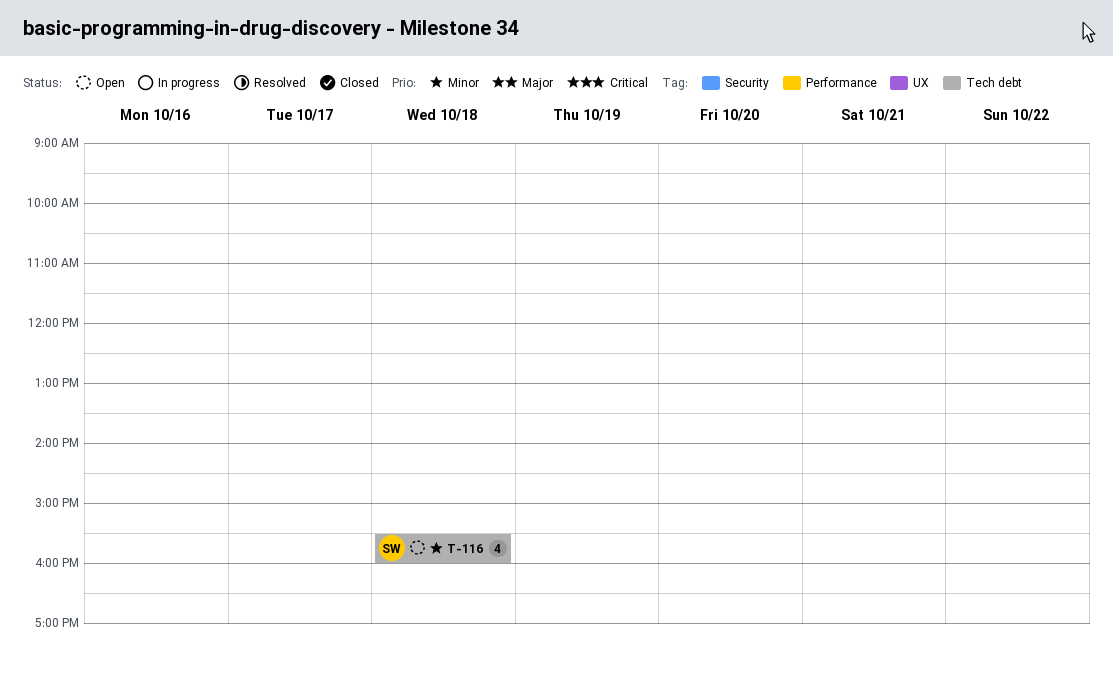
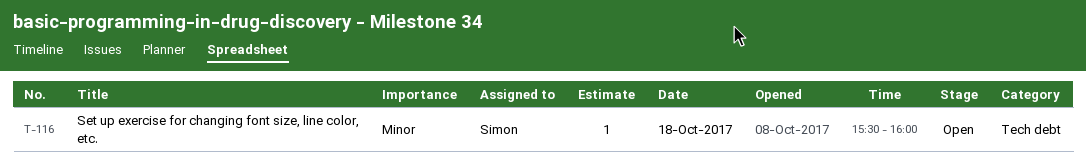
T-116, estimate: 4 -> 1

